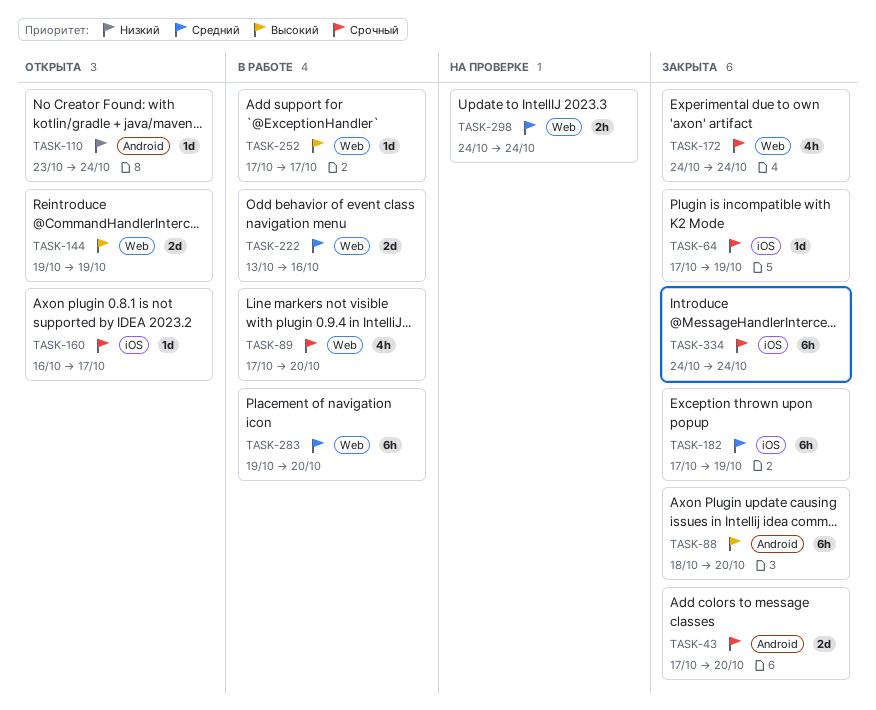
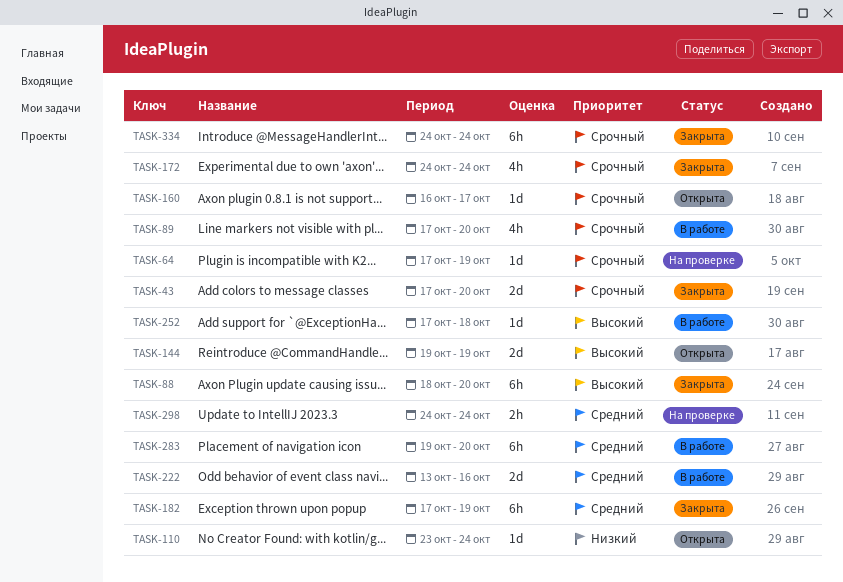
TASK-64, status: Закрыта -> На проверке
TASK-252, due: Oct 17 -> Oct 18

